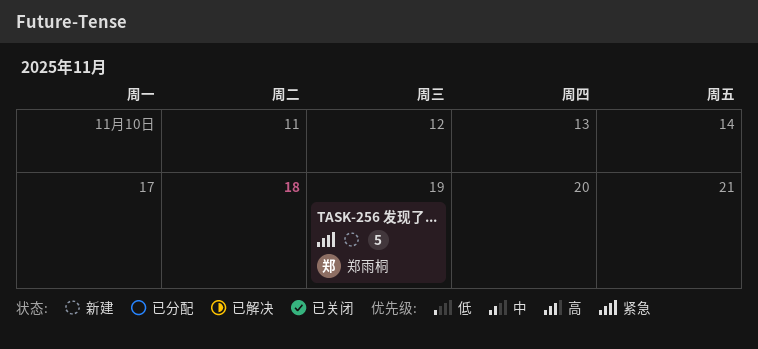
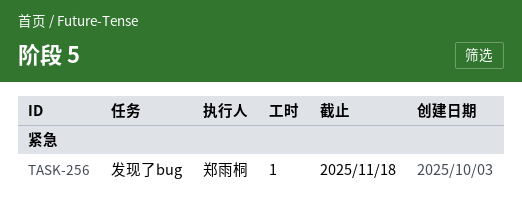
TASK-256, estimate: 5 -> 1
TASK-256, due: Nov 19 -> Nov 18

